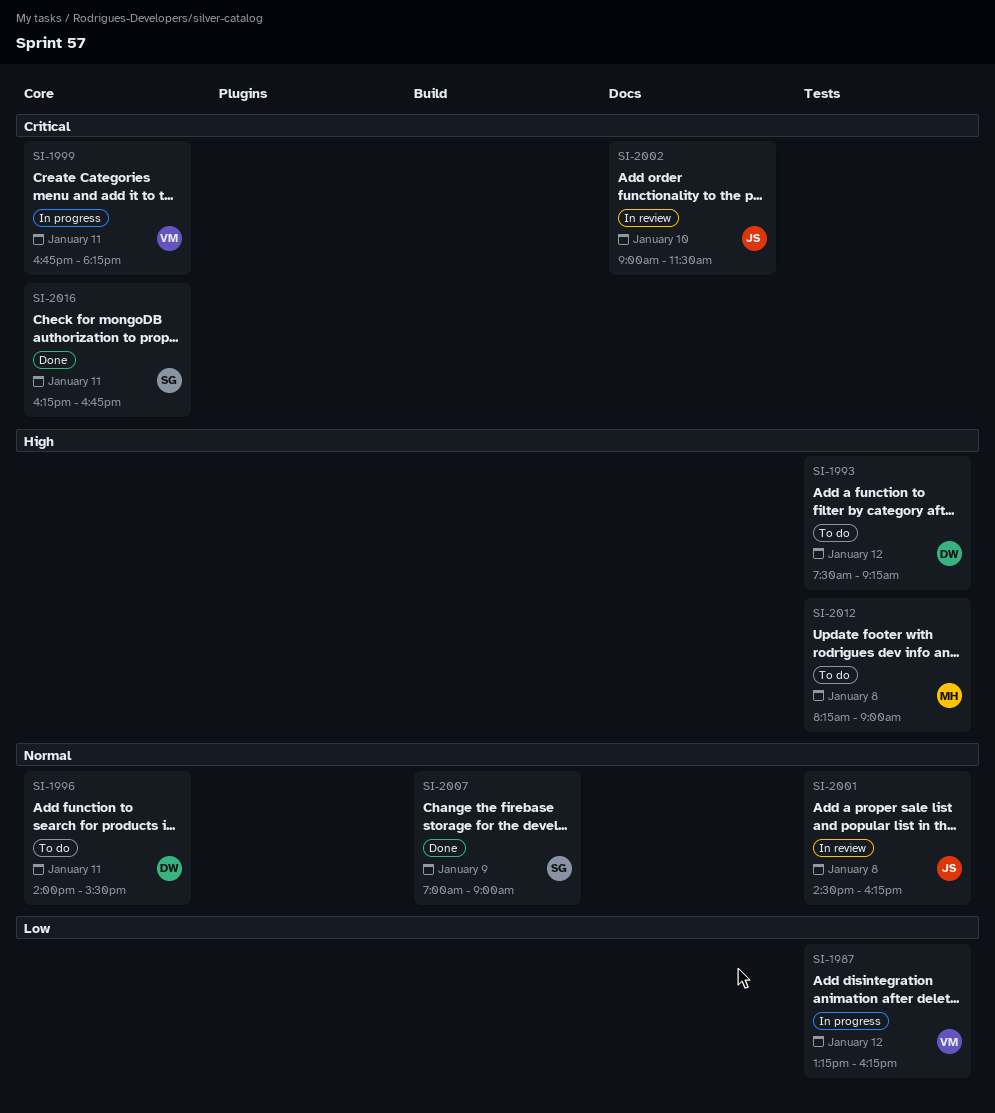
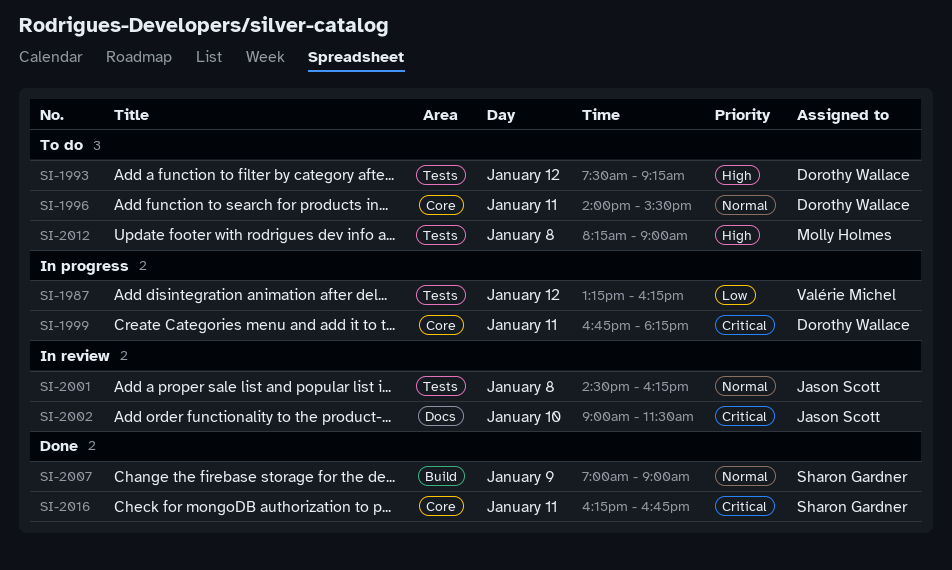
SI-1999, owner: Valérie Michel -> Dorothy Wallace

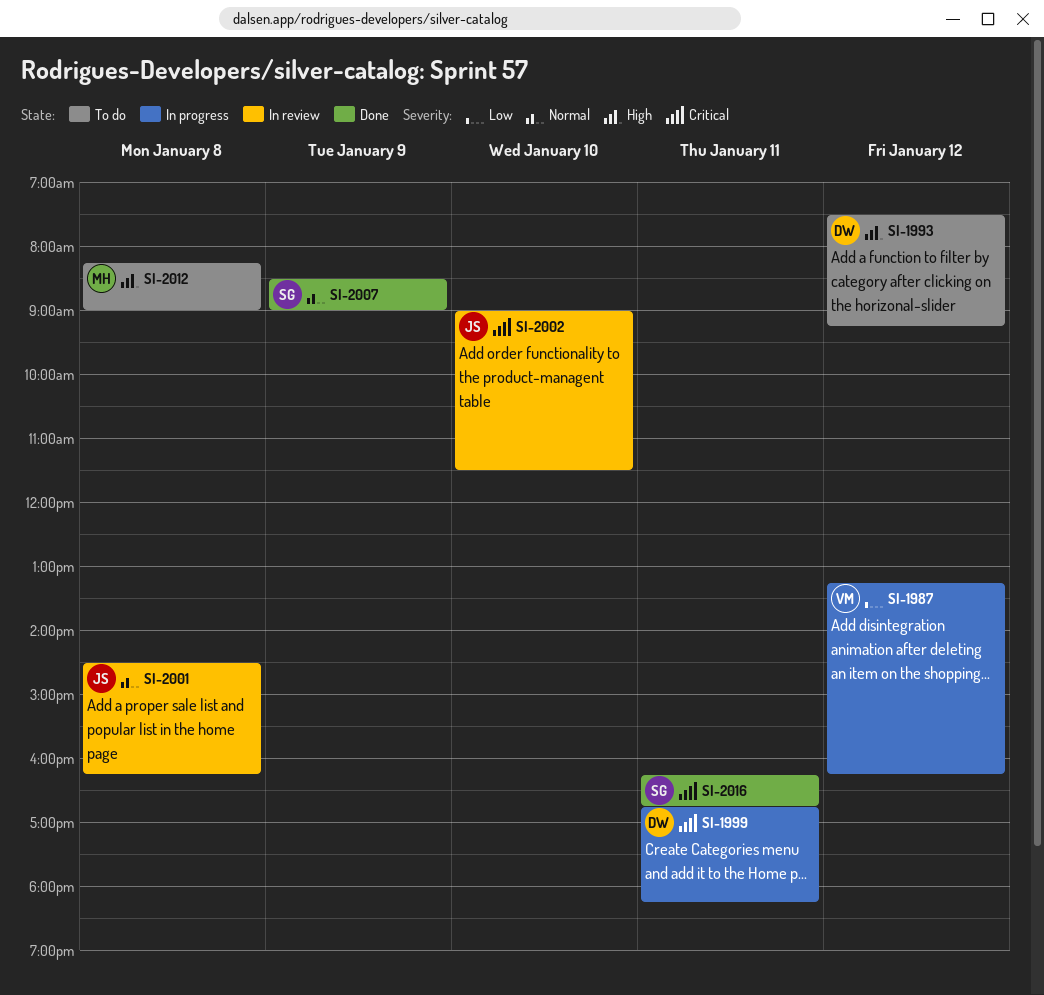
SI-1996: present -> none
SI-2007, begins: 07:00 -> 08:30

